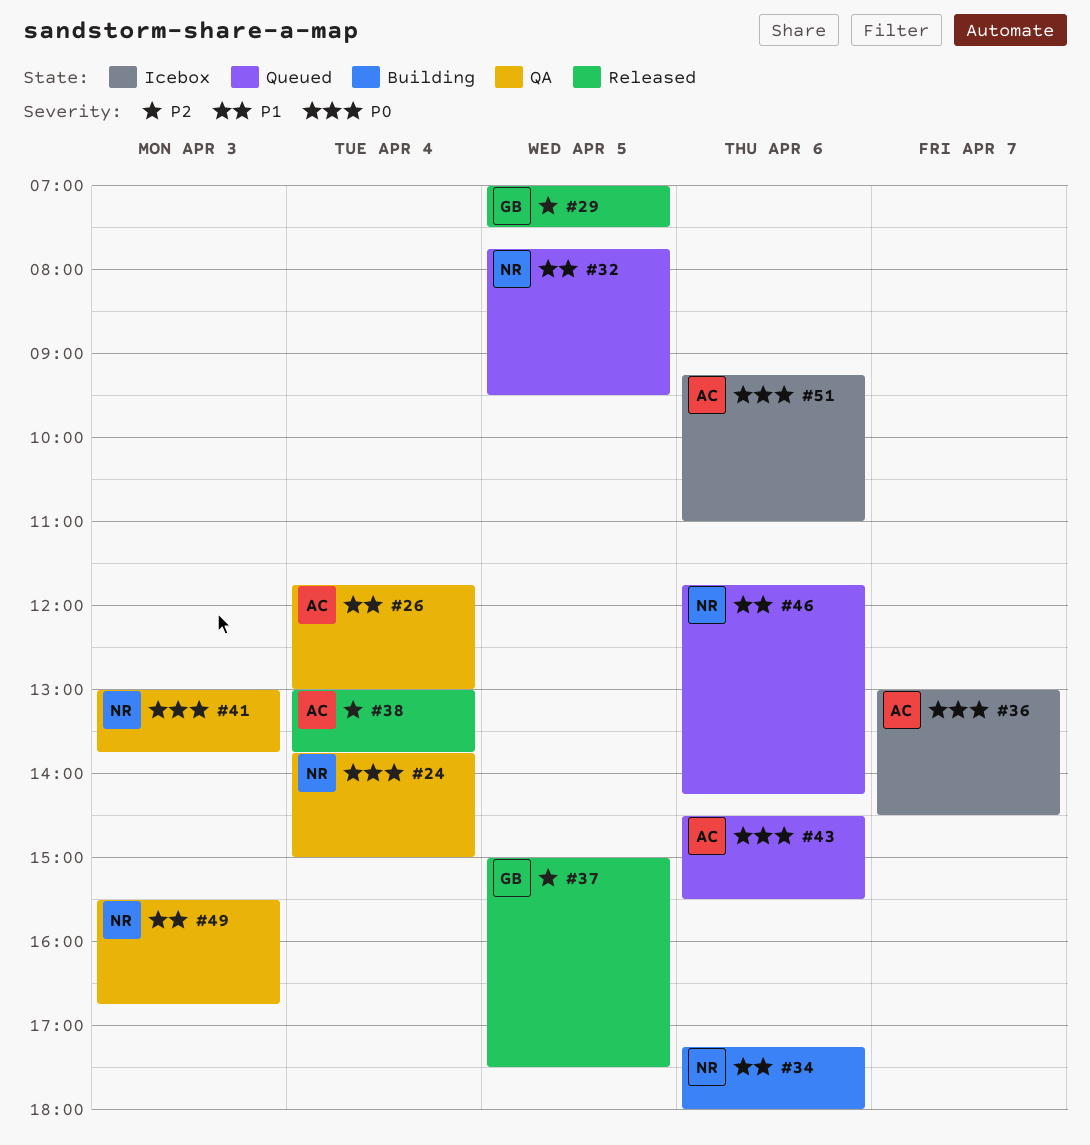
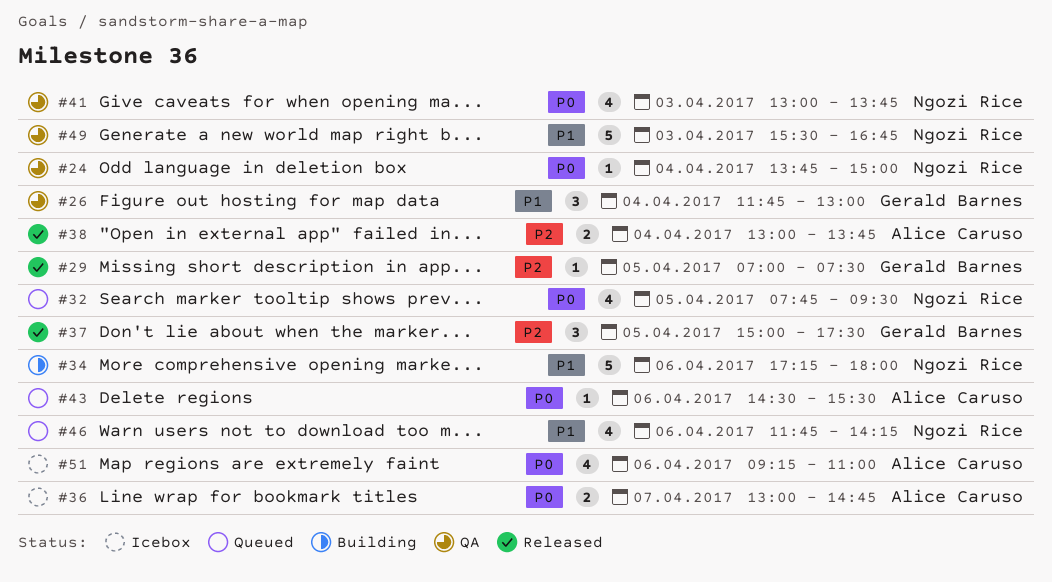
#26, owner: Alice Caruso -> Gerald Barnes
#32, priority: P1 -> P0
#36, ends: 14:30 -> 14:45

